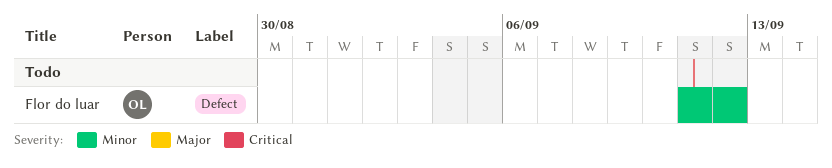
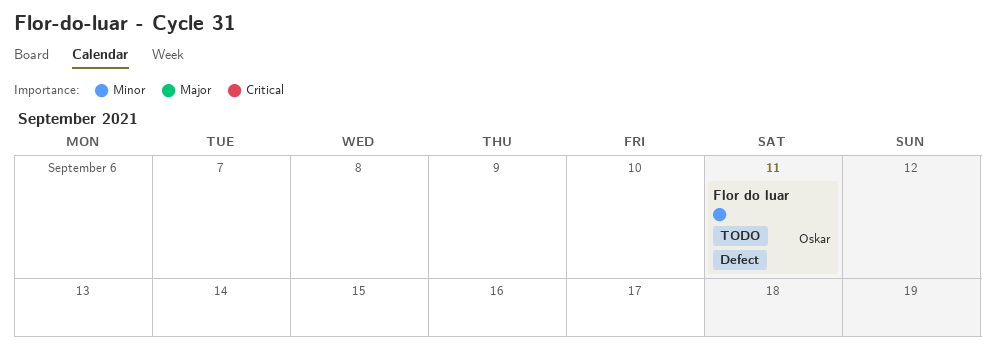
Flor do luar, due: Sep 12 -> Sep 11

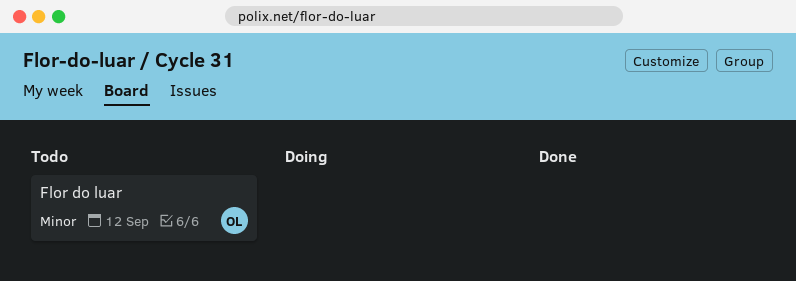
Flor do luar, due: Sep 11 -> Sep 12

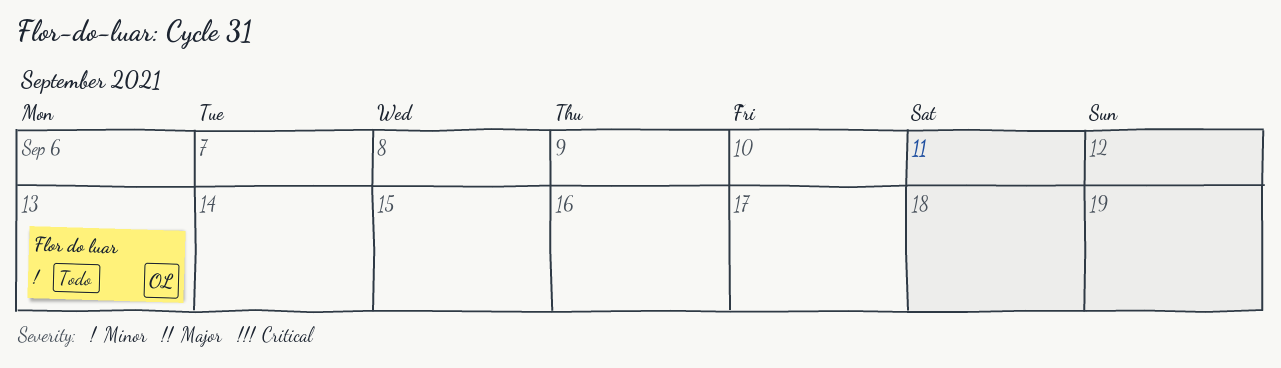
Flor do luar, due: Sep 12 -> Sep 13

